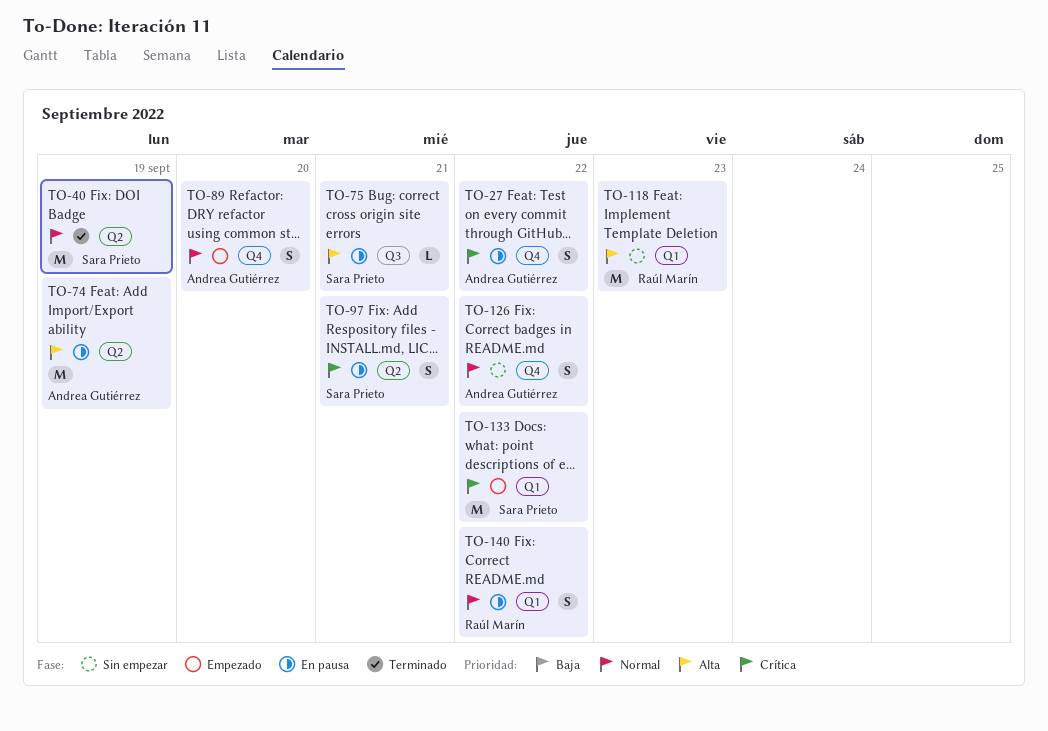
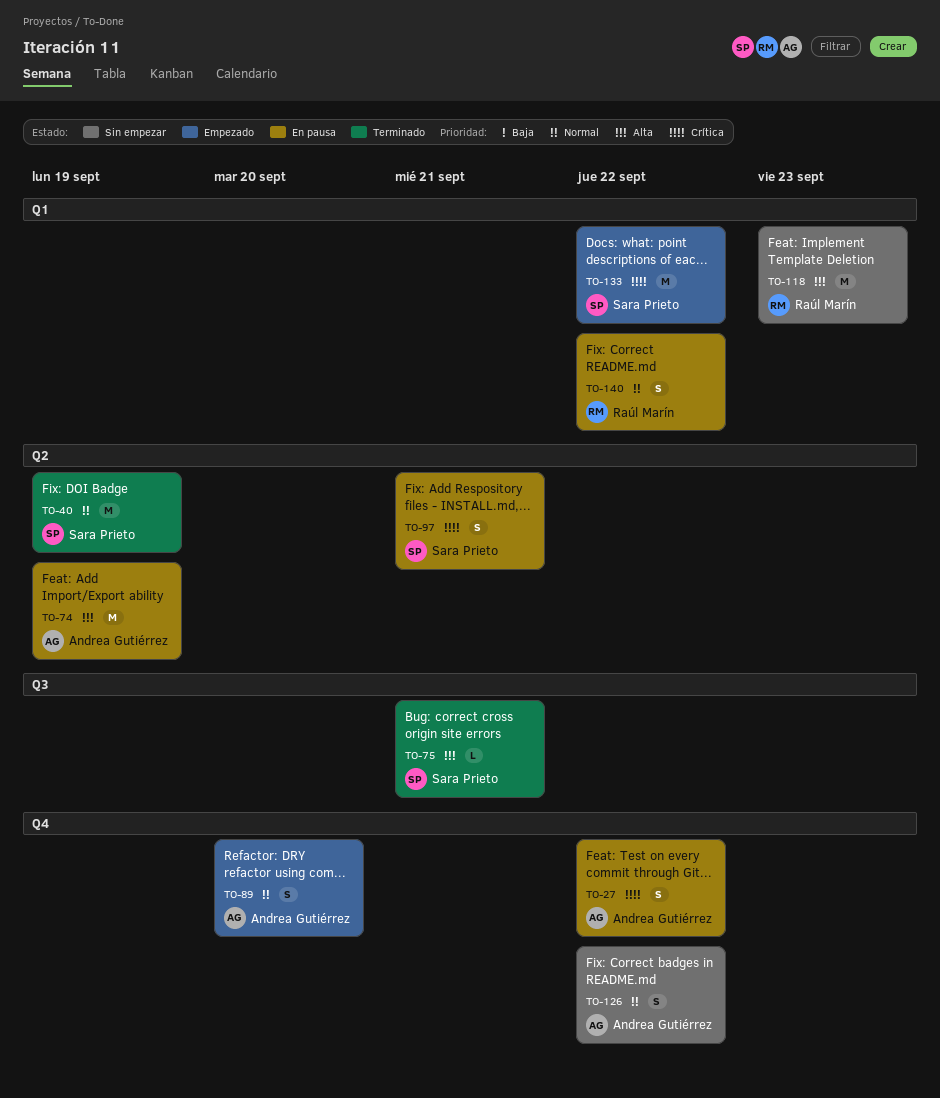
TO-75, status: En pausa -> Terminado

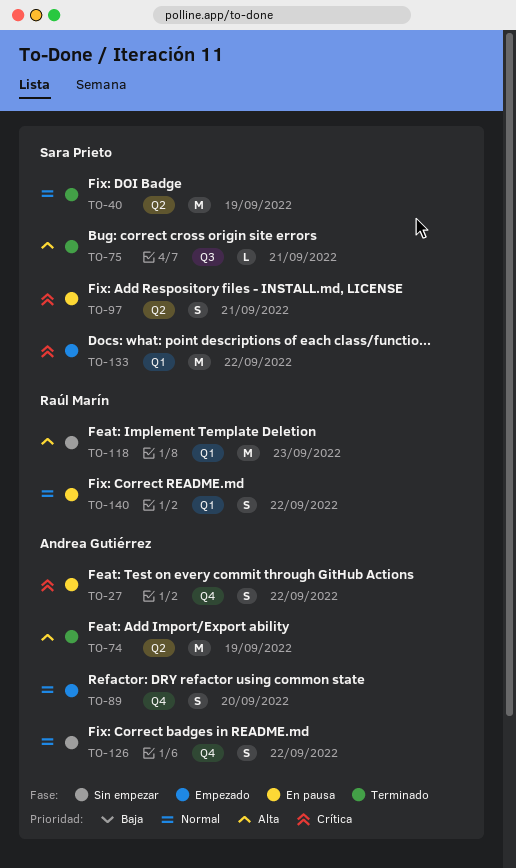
TO-74, status: En pausa -> Terminado

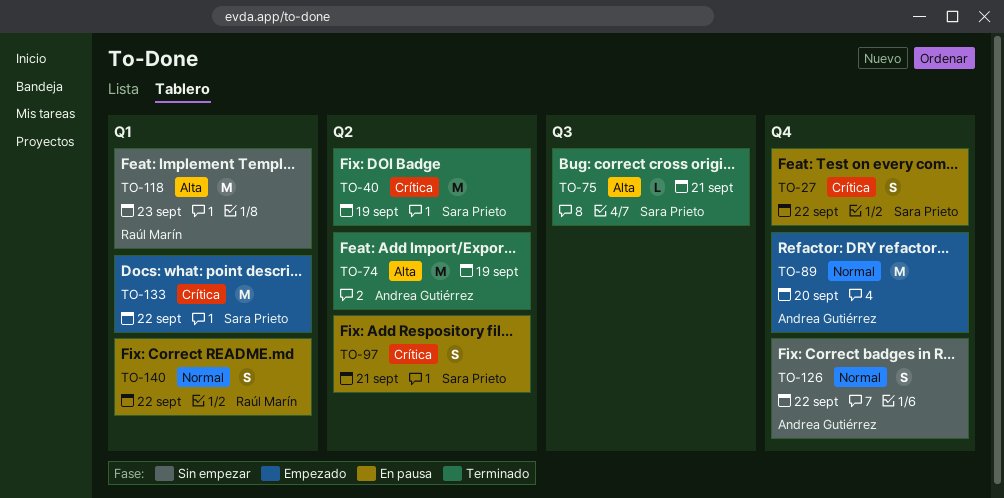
TO-27, owner: Andrea Gutiérrez -> Sara Prieto
TO-40, priority: Normal -> Crítica
TO-89, estimate: S -> M

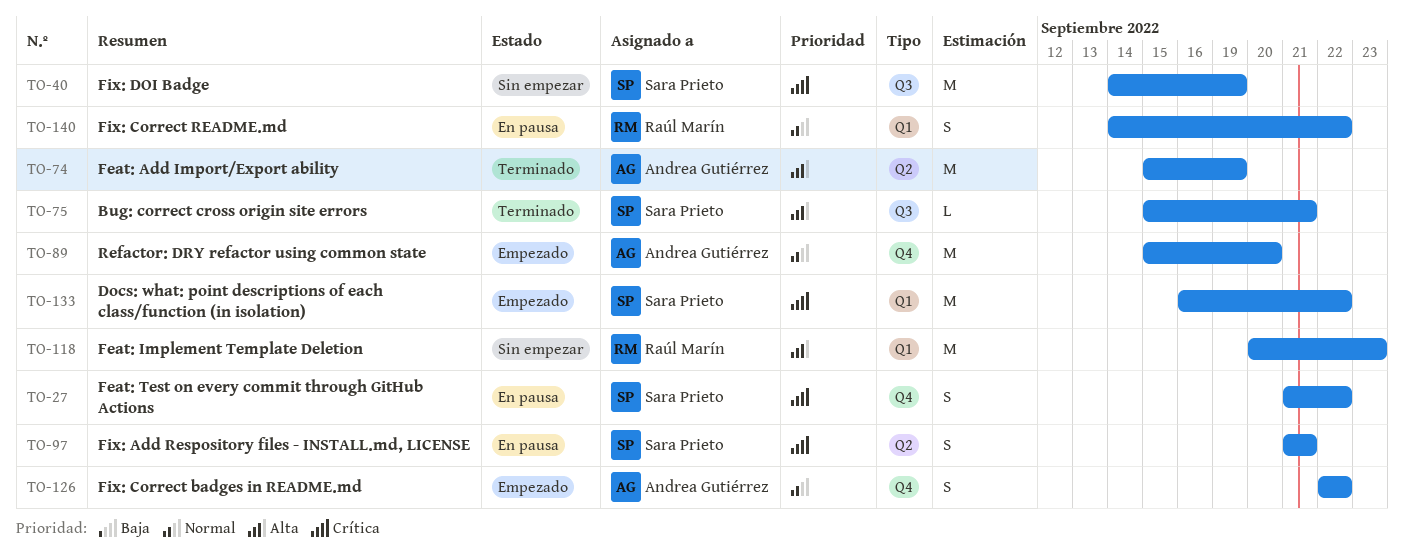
TO-40, status: Terminado -> Sin empezar
TO-40, label: Q2 -> Q3
TO-126, status: Sin empezar -> Empezado

